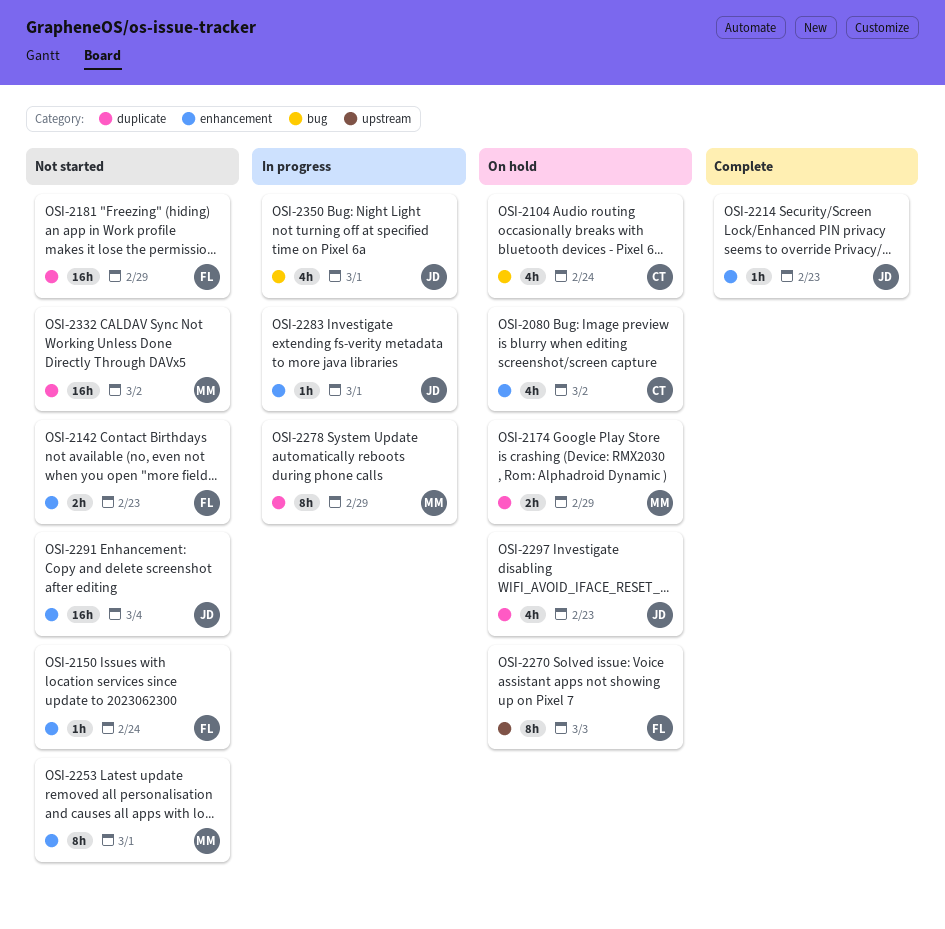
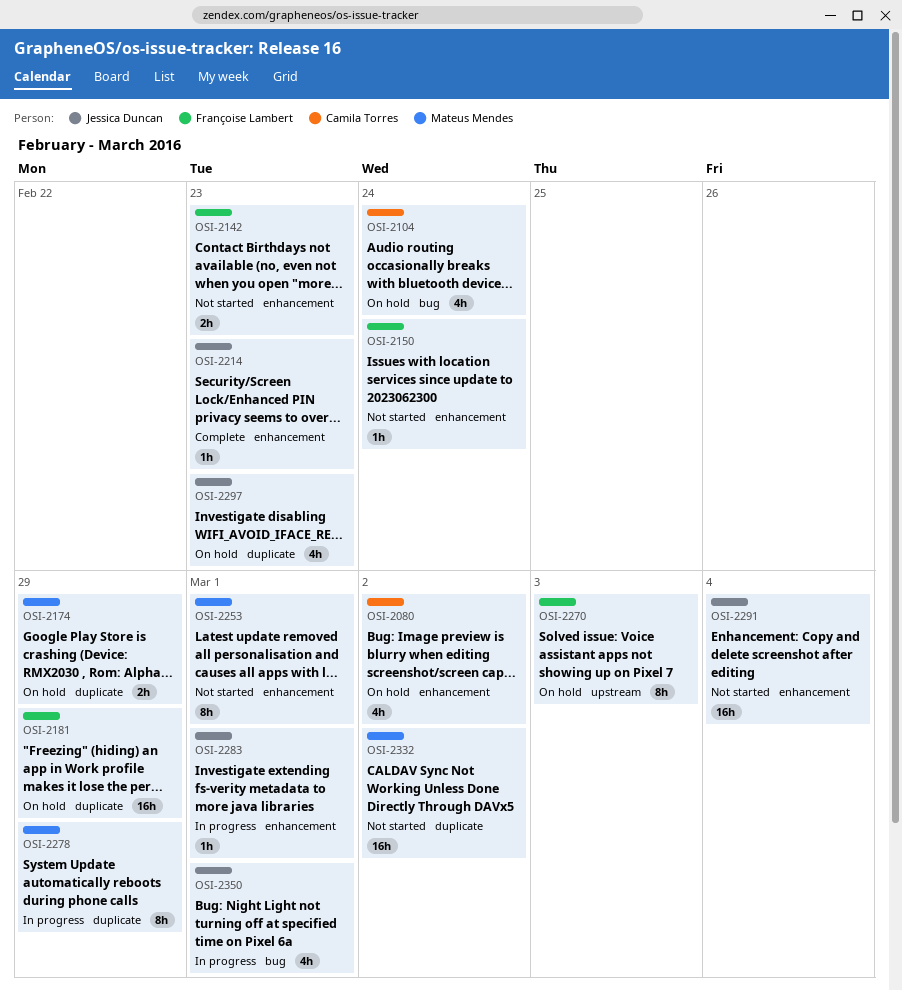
OSI-2181, status: Not started -> On hold

